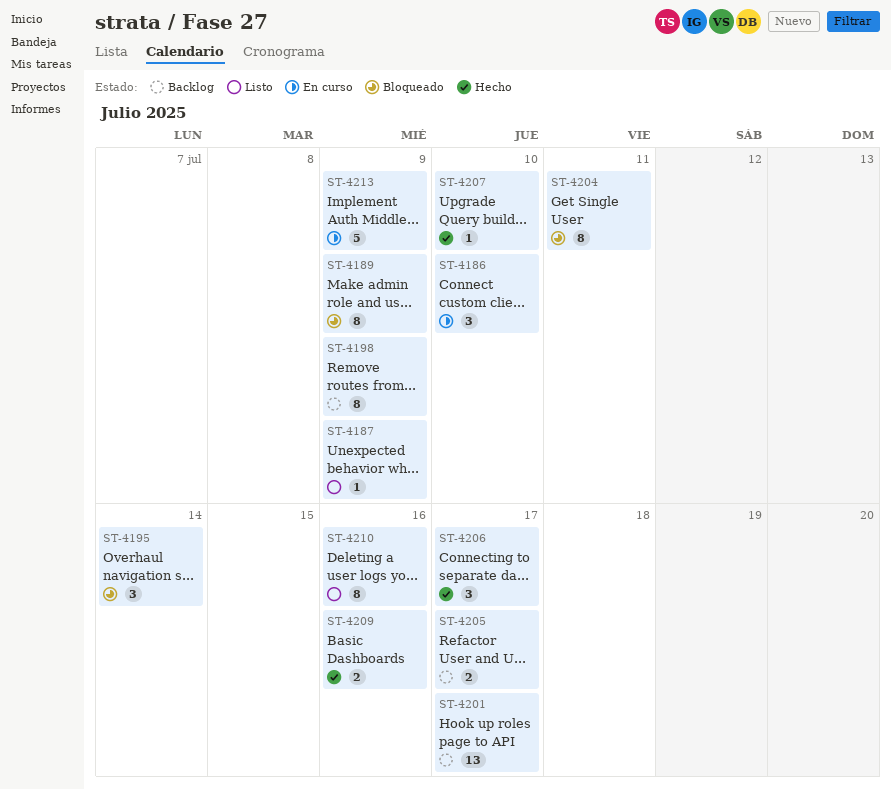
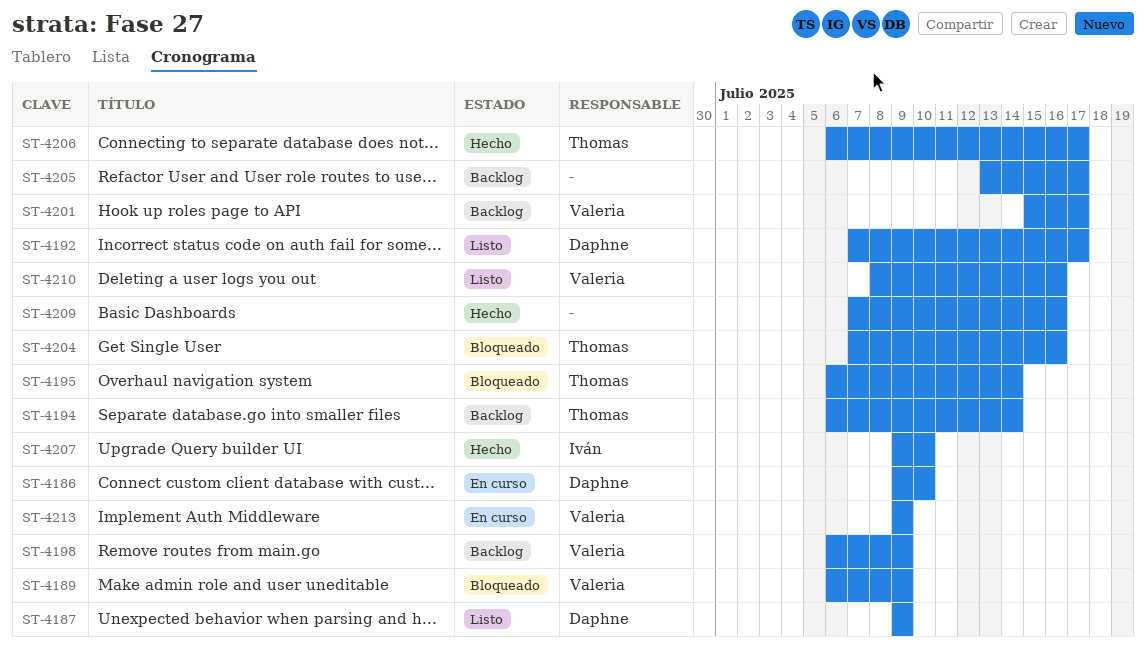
ST-4192: none -> present
ST-4194: none -> present
ST-4204, due: Jul 11 -> Jul 16

